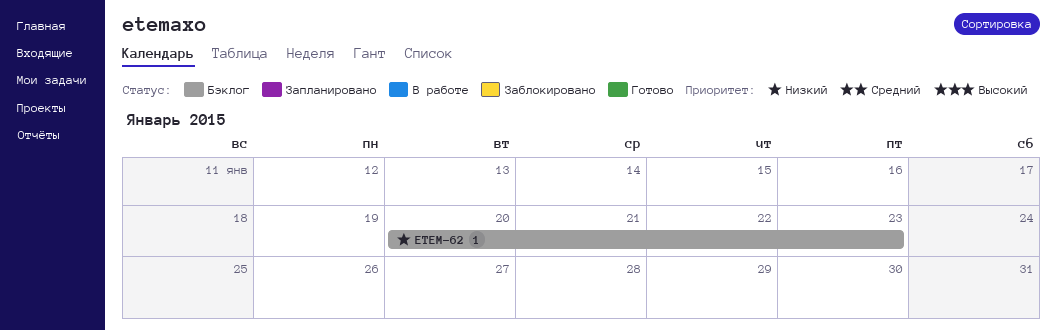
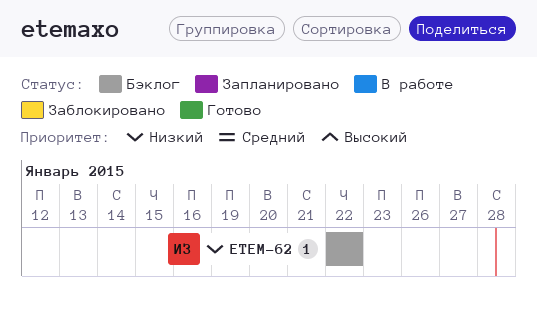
ETEM-62, start: Jan 20 -> Jan 22
ETEM-62, due: Jan 23 -> Jan 22

